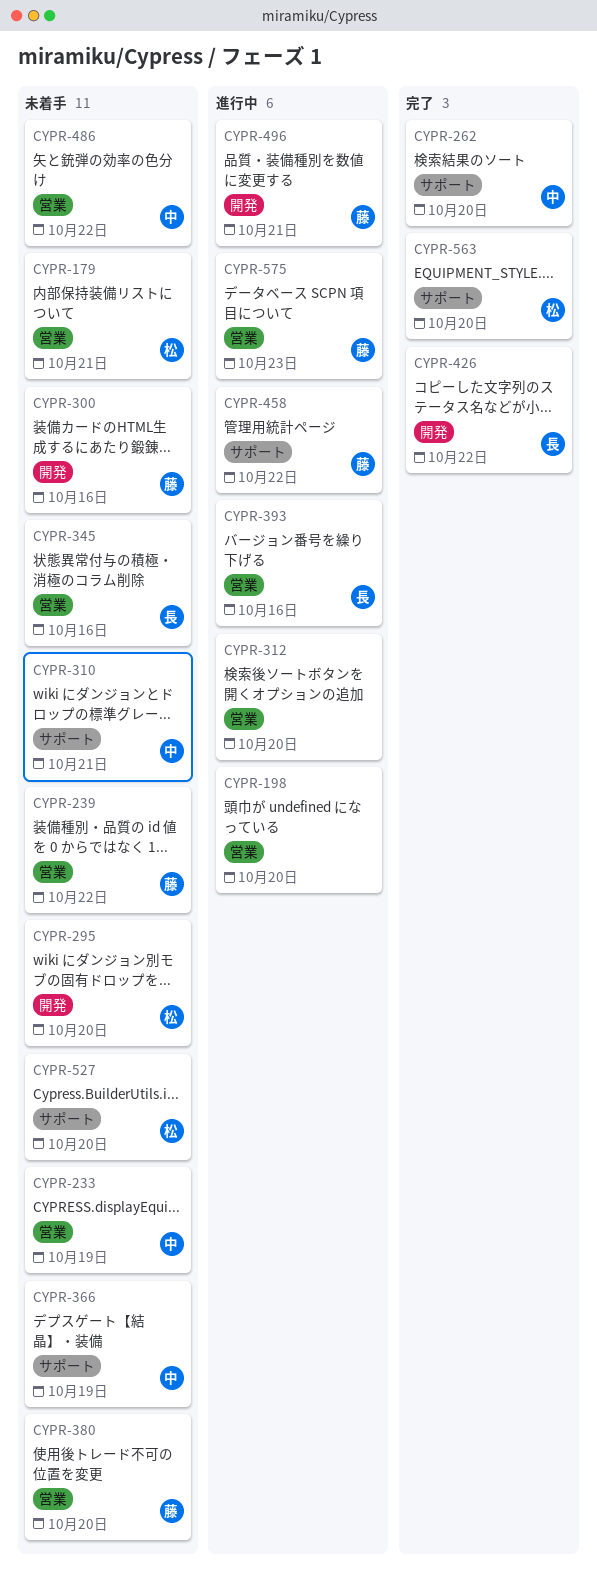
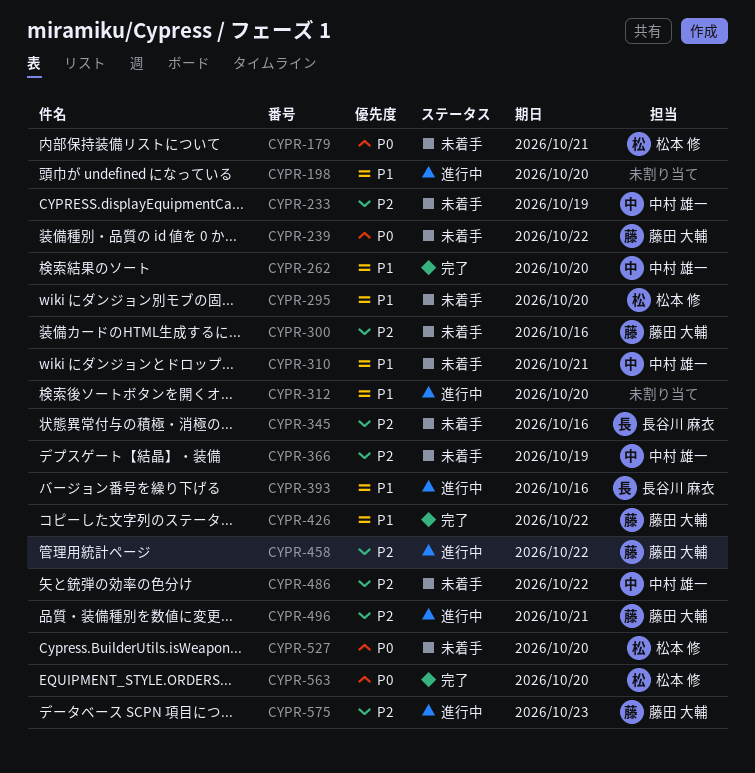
CYPR-380: present -> none
CYPR-426, owner: 長谷川 麻衣 -> 藤田 大輔

